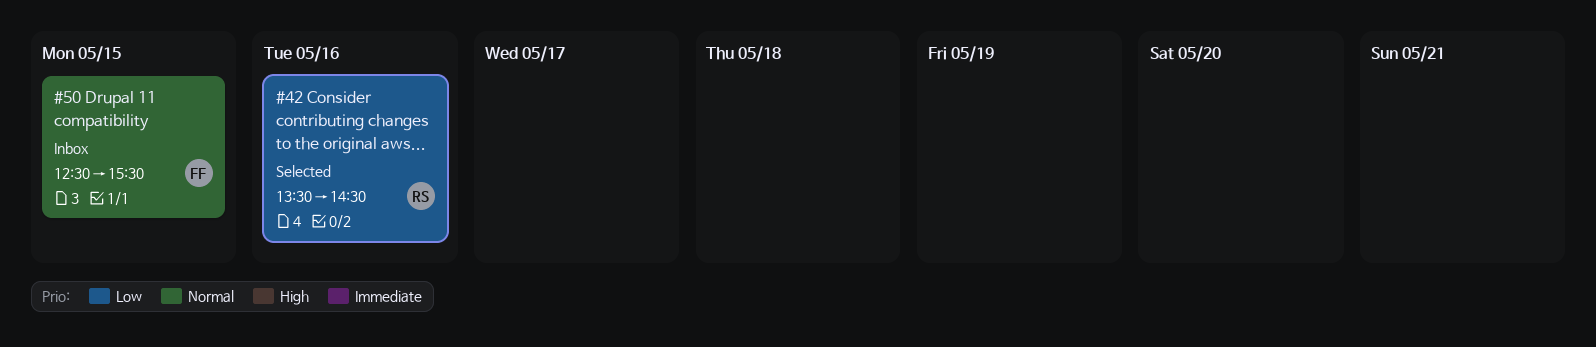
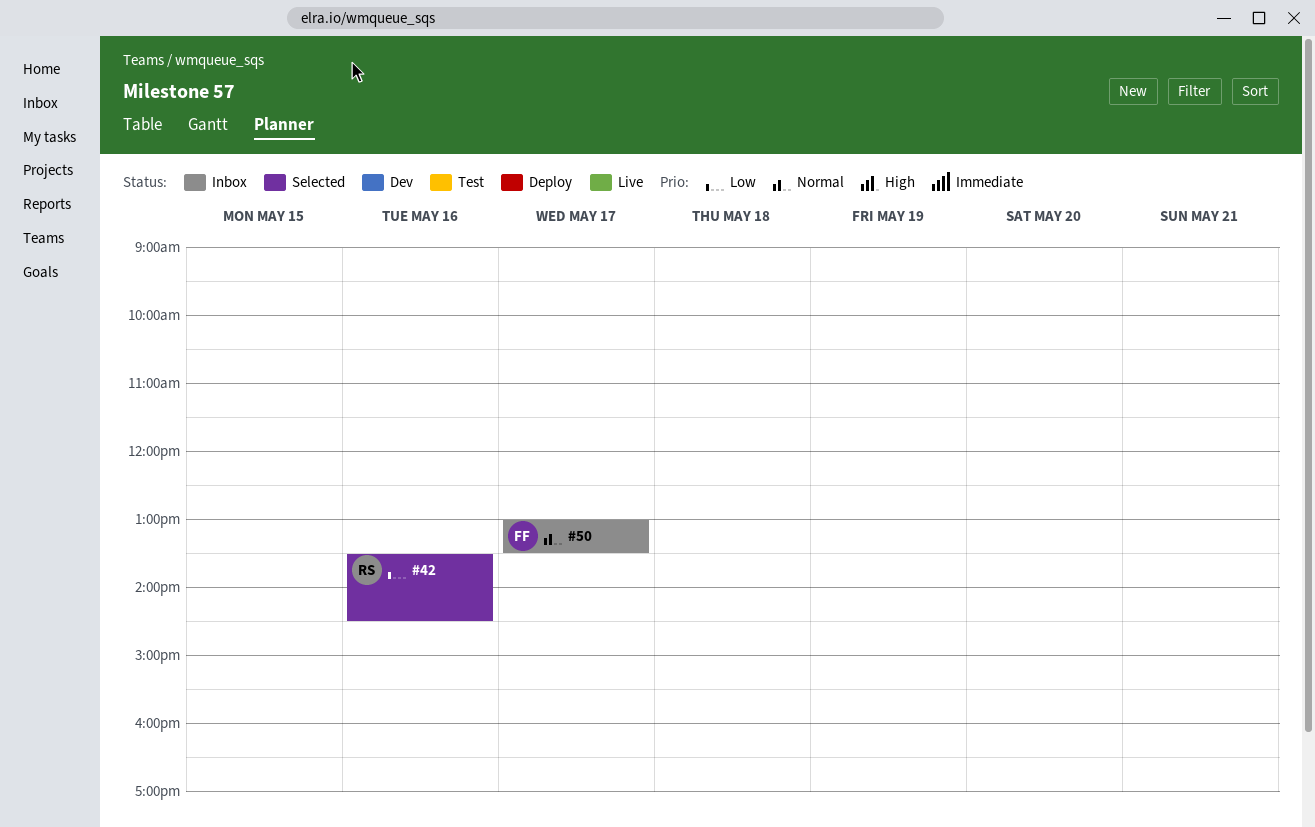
#50, day: May 15 -> May 17
#50, begins: 12:30 -> 13:00
#50, ends: 15:30 -> 13:30

